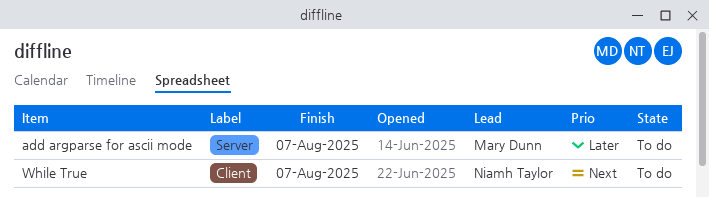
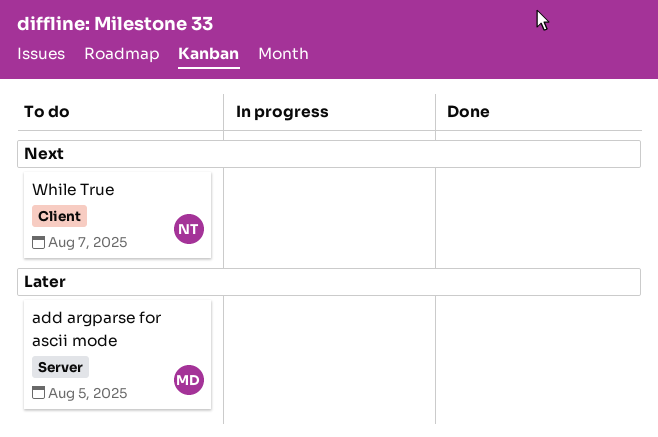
add argparse for ascii mode, due: Aug 7 -> Aug 5

